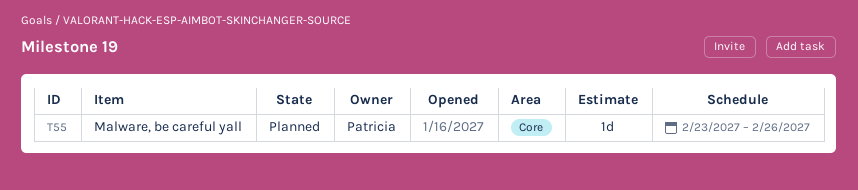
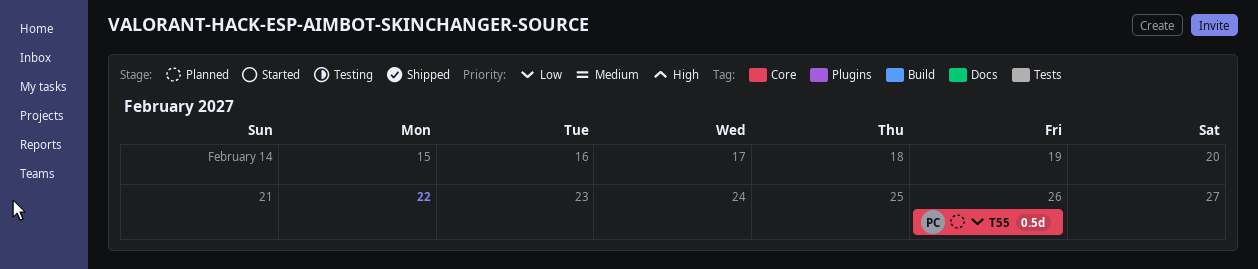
T55, estimate: 1d -> 0.5d
T55, start: Feb 23 -> Feb 26

